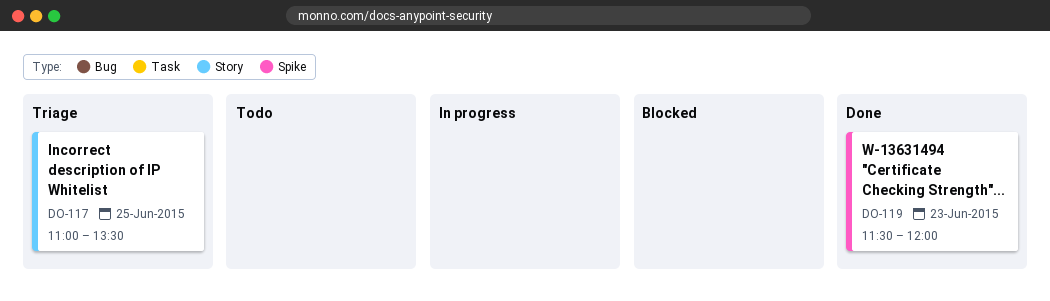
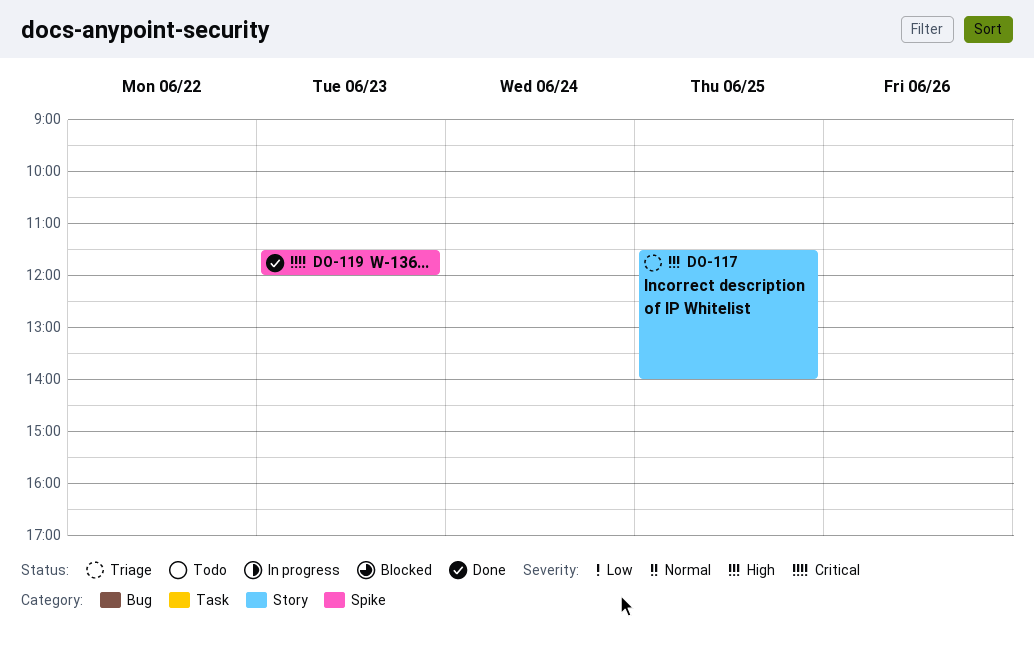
DO-117, begins: 11:00 -> 11:30
DO-117, ends: 13:30 -> 14:00

